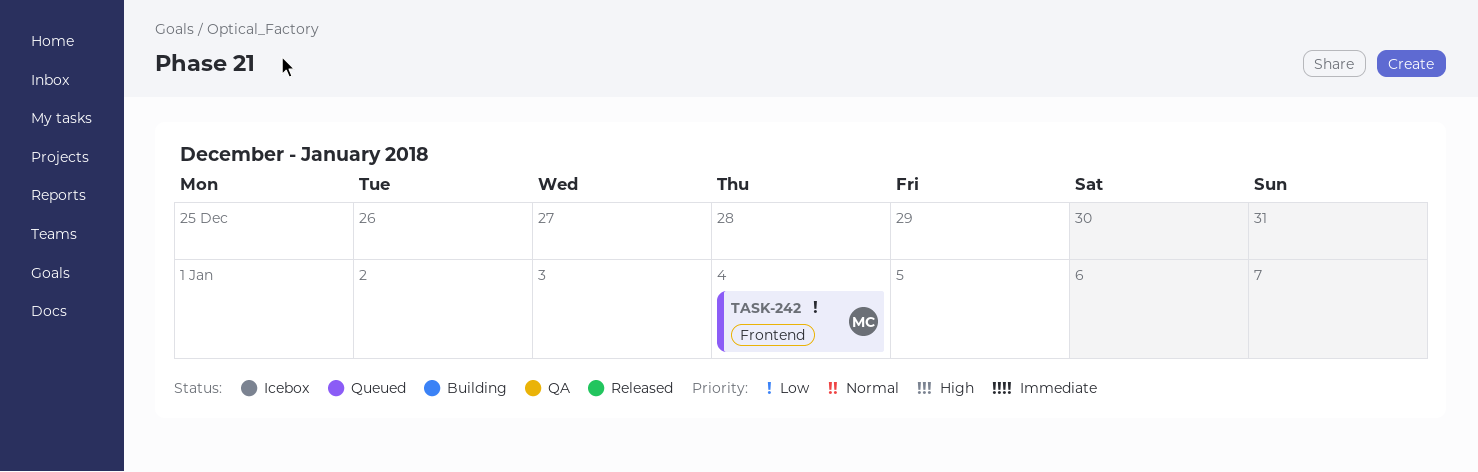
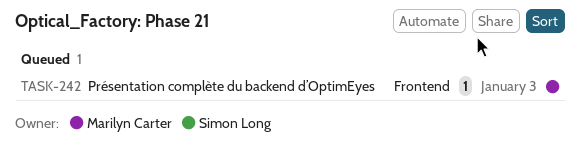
TASK-242, due: Jan 4 -> Jan 3

